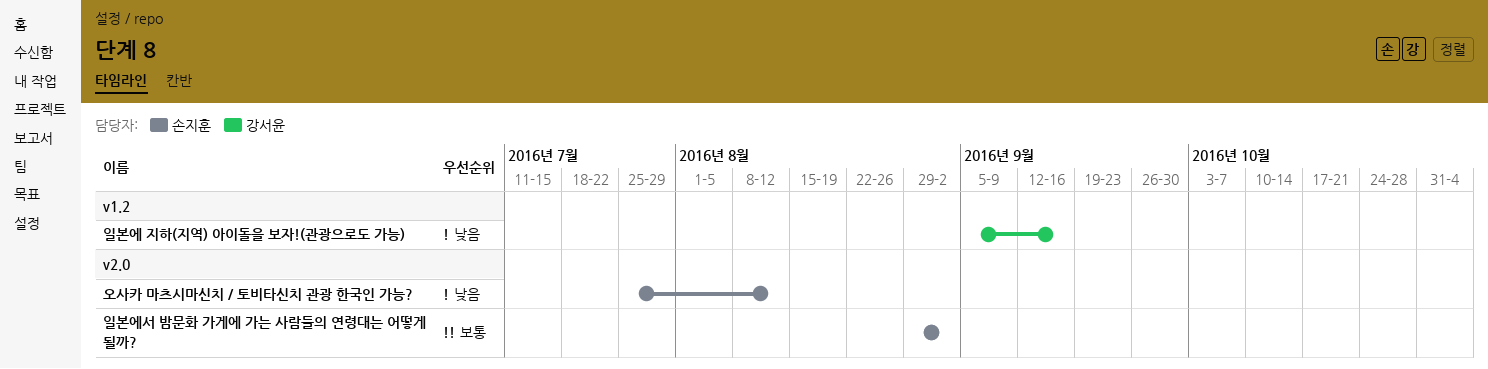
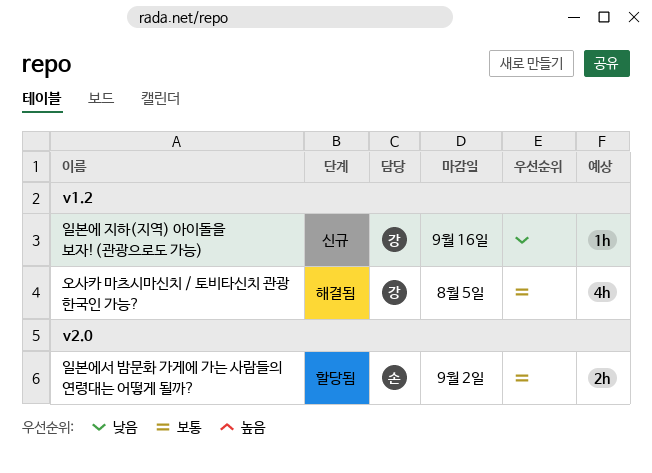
오사카 마츠시마신치 / 토비타신치 관광 한국인 가능?, owner: 손지훈 -> 강서윤
오사카 마츠시마신치 / 토비타신치 관광 한국인 가능?, priority: 낮음 -> 보통
오사카 마츠시마신치 / 토비타신치 관광 한국인 가능?, label: v2.0 -> v1.2
오사카 마츠시마신치 / 토비타신치 관광 한국인 가능?, due: Aug 12 -> Aug 5

